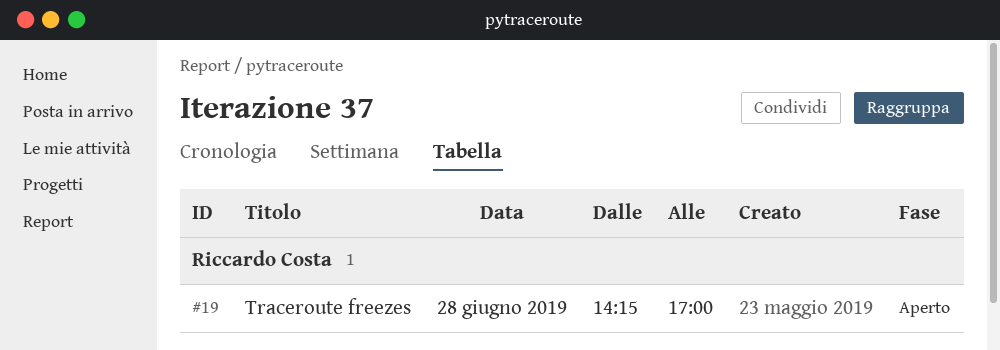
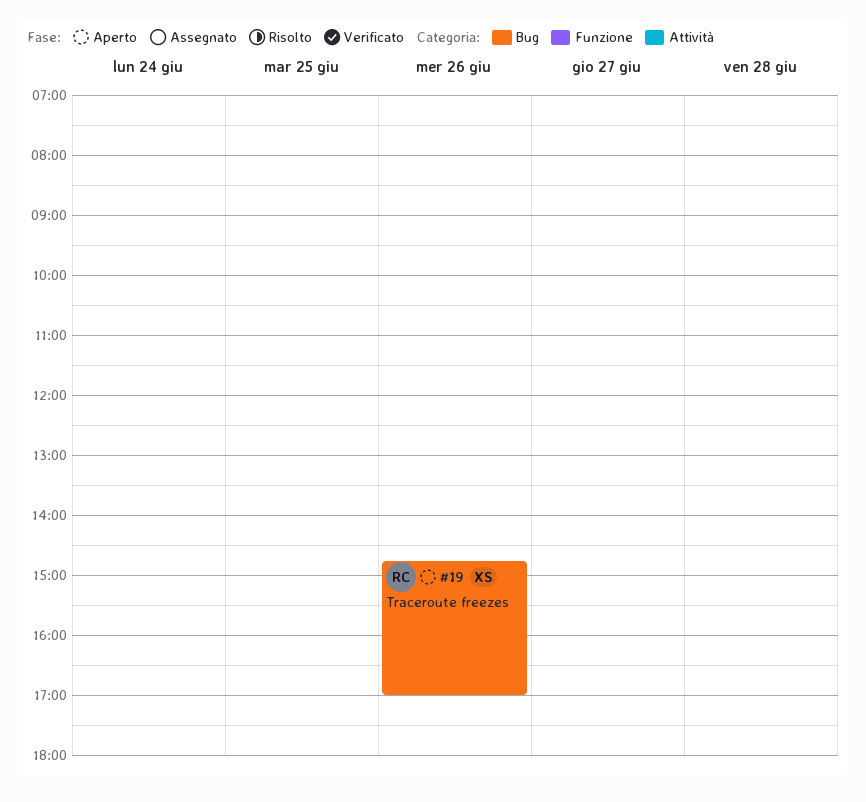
#19, day: Jun 28 -> Jun 26
#19, begins: 14:15 -> 14:45

